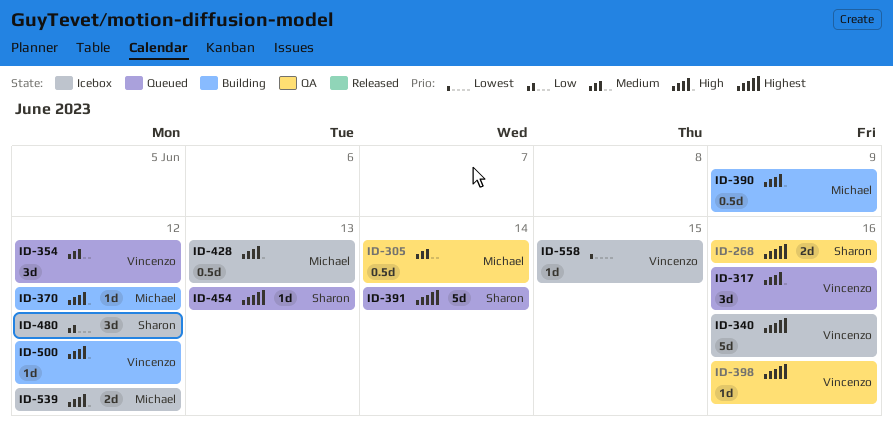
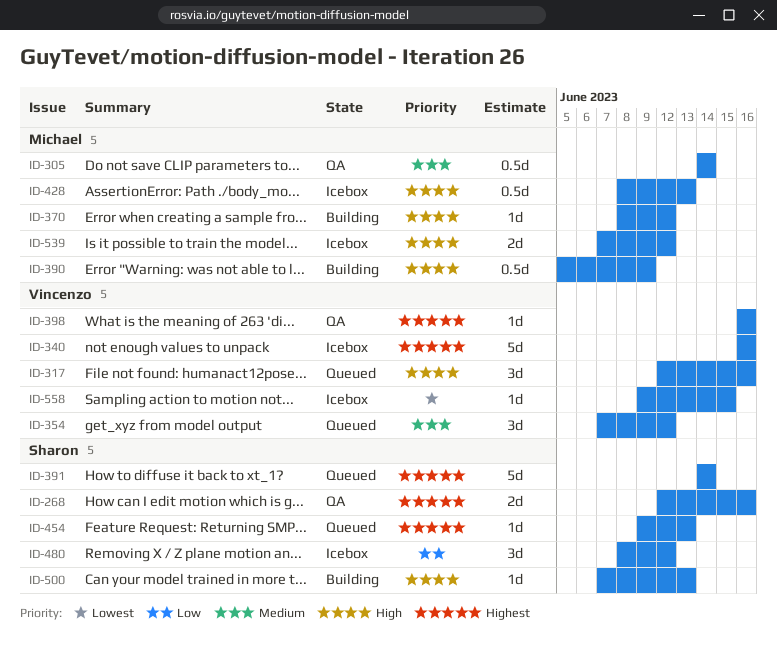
ID-500, owner: Vincenzo -> Sharon
ID-500, due: Jun 12 -> Jun 13

